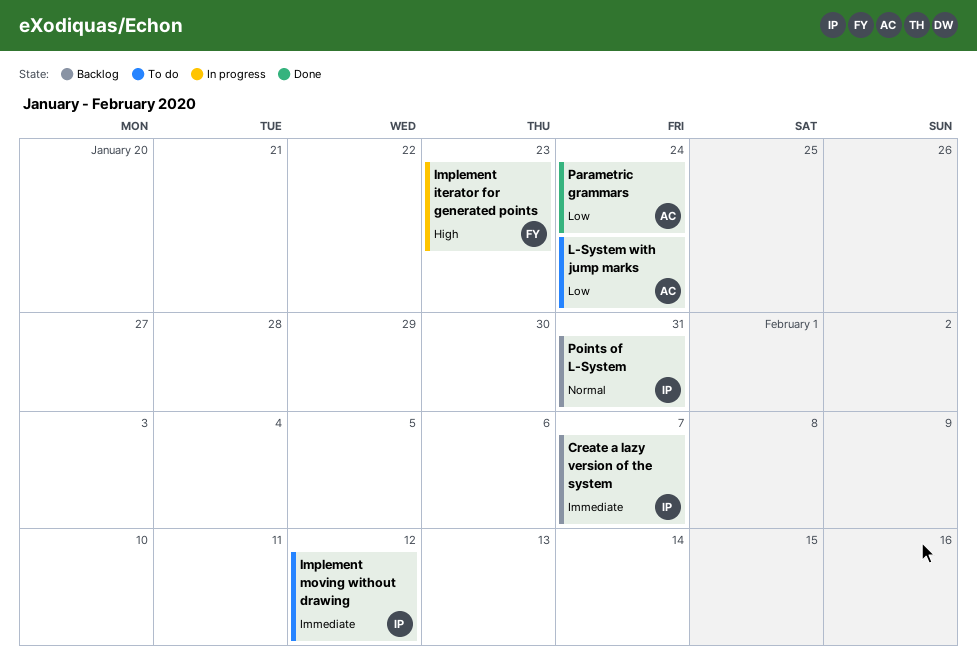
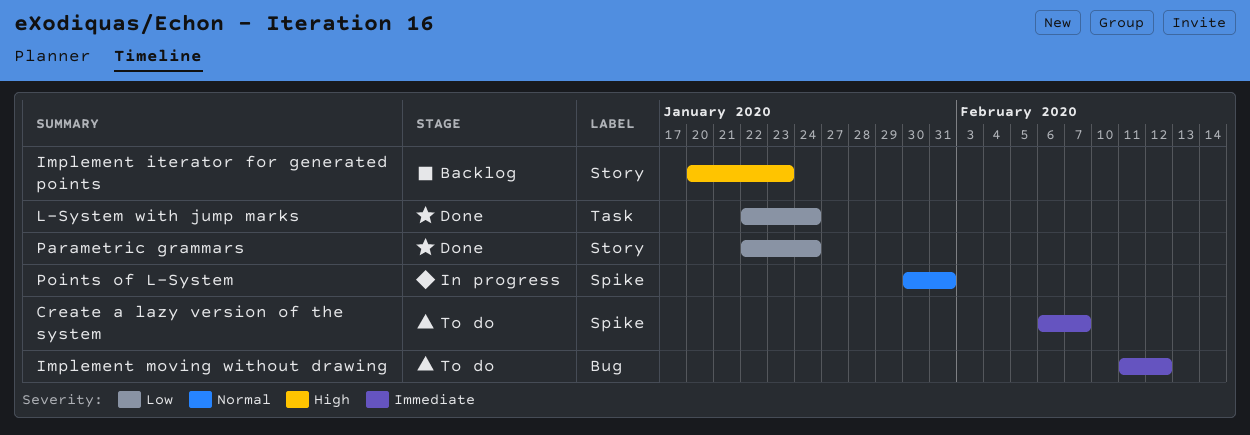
Create a lazy version of the system, status: Backlog -> To do
Implement iterator for generated points, status: In progress -> Backlog
L-System with jump marks, status: To do -> Done
Points of L-System, status: Backlog -> In progress

